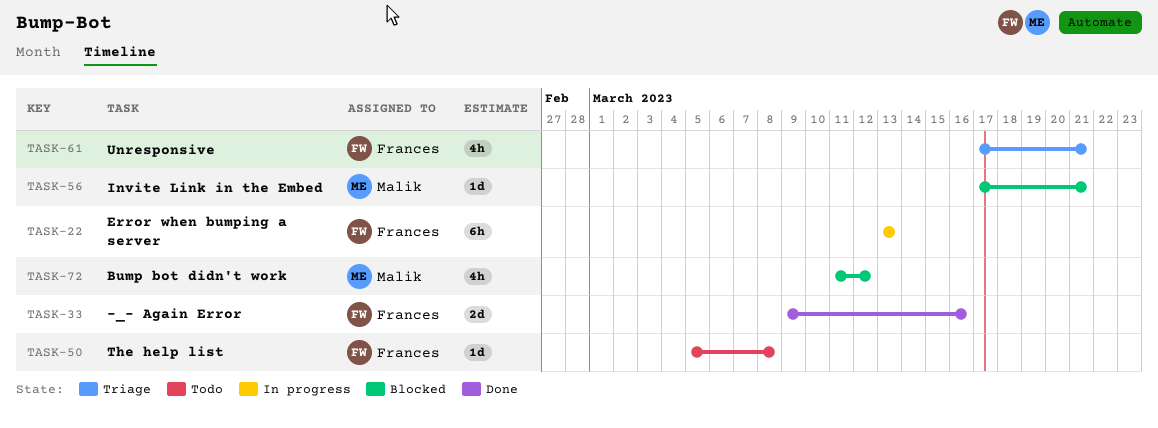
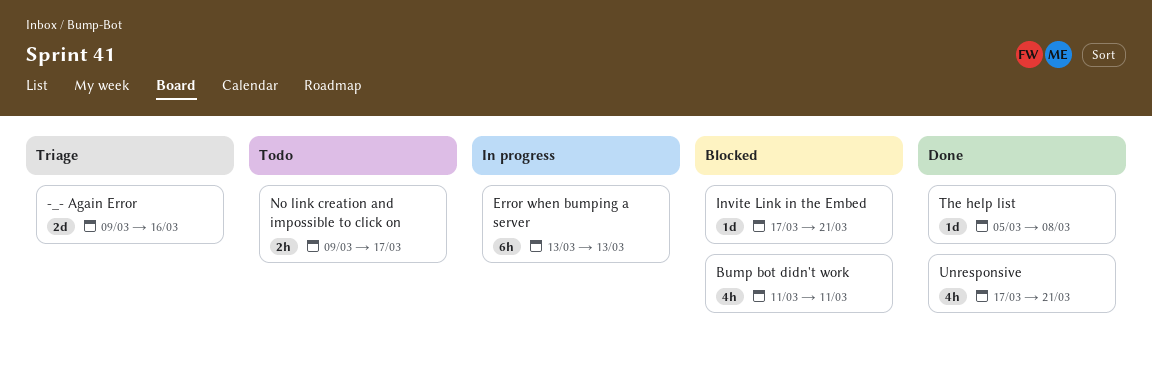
-_- Again Error, status: Done -> Triage
Bump bot didn't work, due: Mar 12 -> Mar 11
No link creation and impossible to click on: none -> present
The help list, status: Todo -> Done
Unresponsive, status: Triage -> Done

